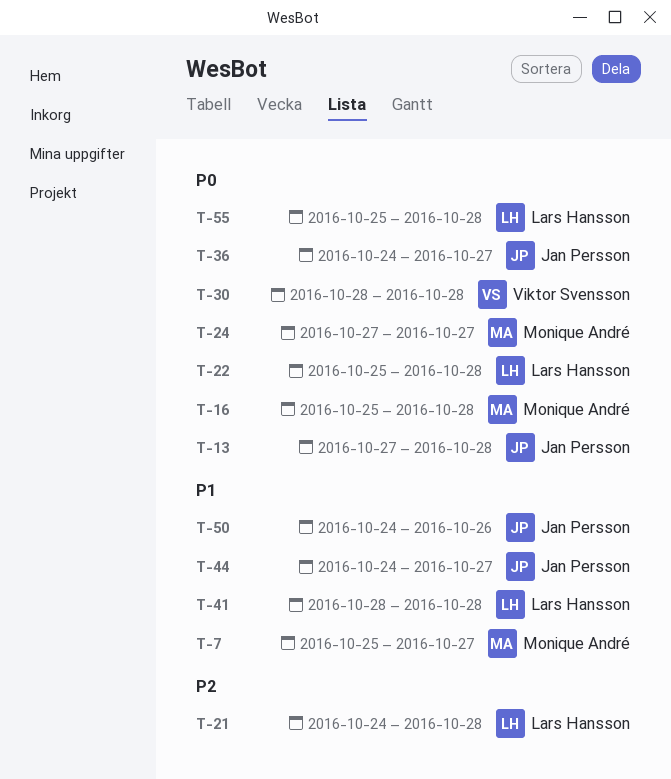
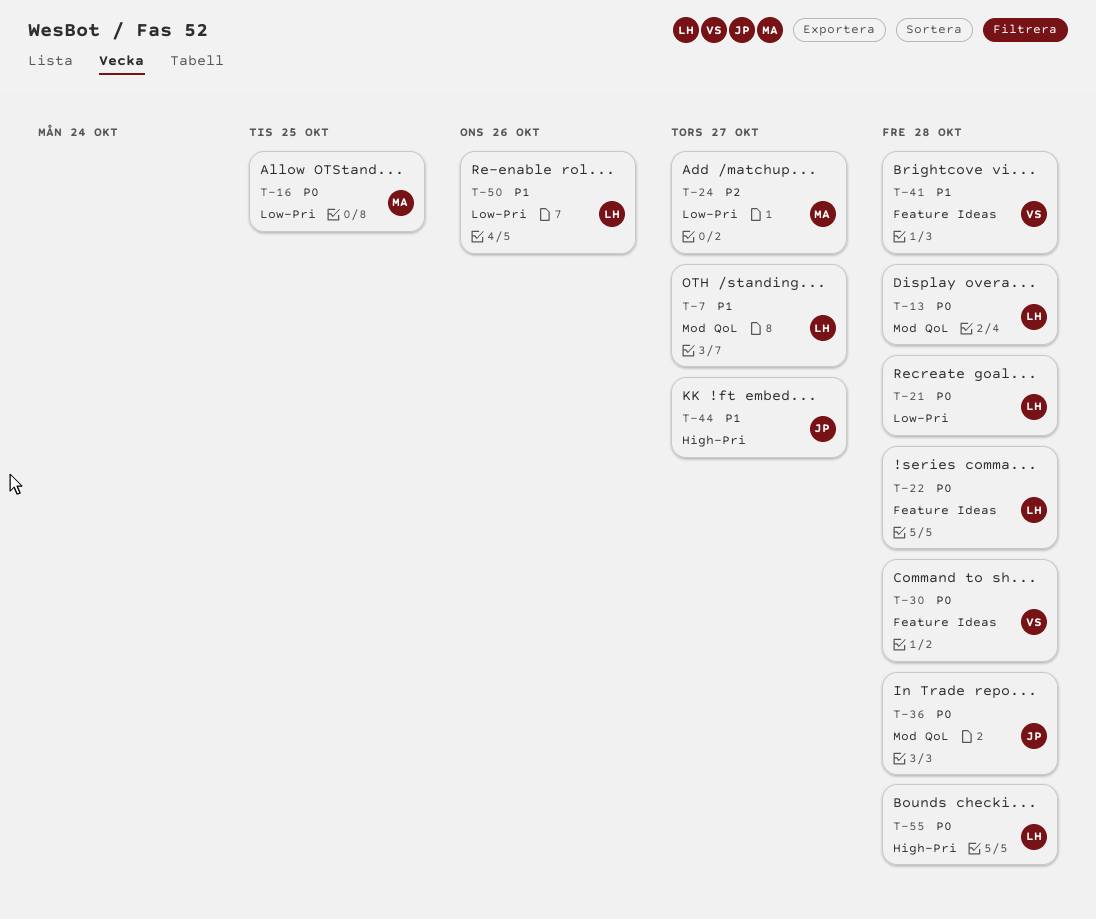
T-7, owner: Monique André -> Lars Hansson
T-13, owner: Jan Persson -> Lars Hansson
T-16, due: Oct 28 -> Oct 25
T-21, priority: P2 -> P0
T-24, priority: P0 -> P2
T-36, due: Oct 27 -> Oct 28
T-41, owner: Lars Hansson -> Viktor Svensson
T-50, owner: Jan Persson -> Lars Hansson

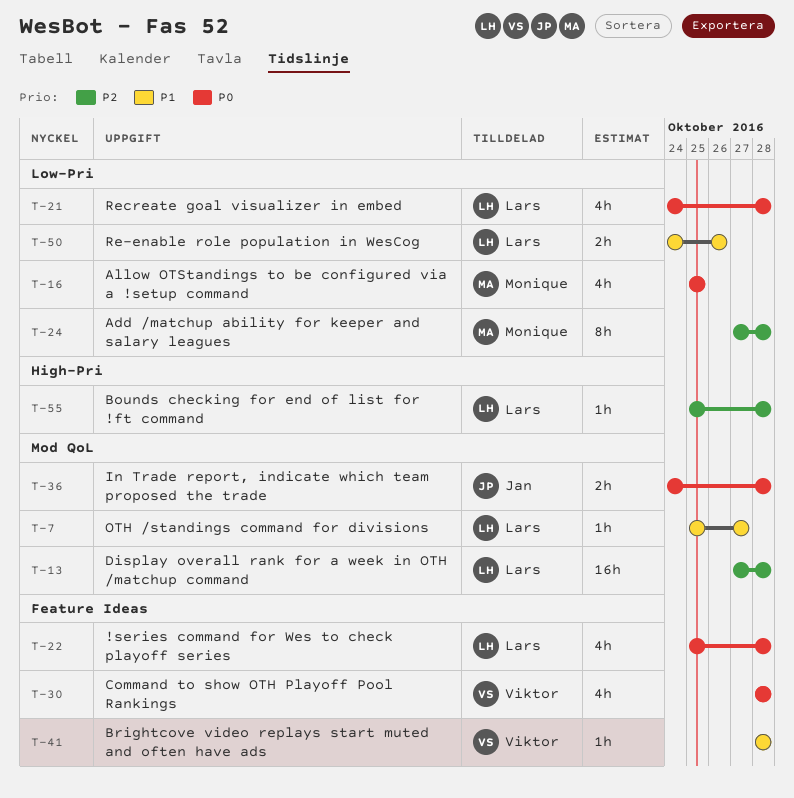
T-13, priority: P0 -> P2
T-24, due: Oct 27 -> Oct 28
T-44: present -> none
T-55, priority: P0 -> P2

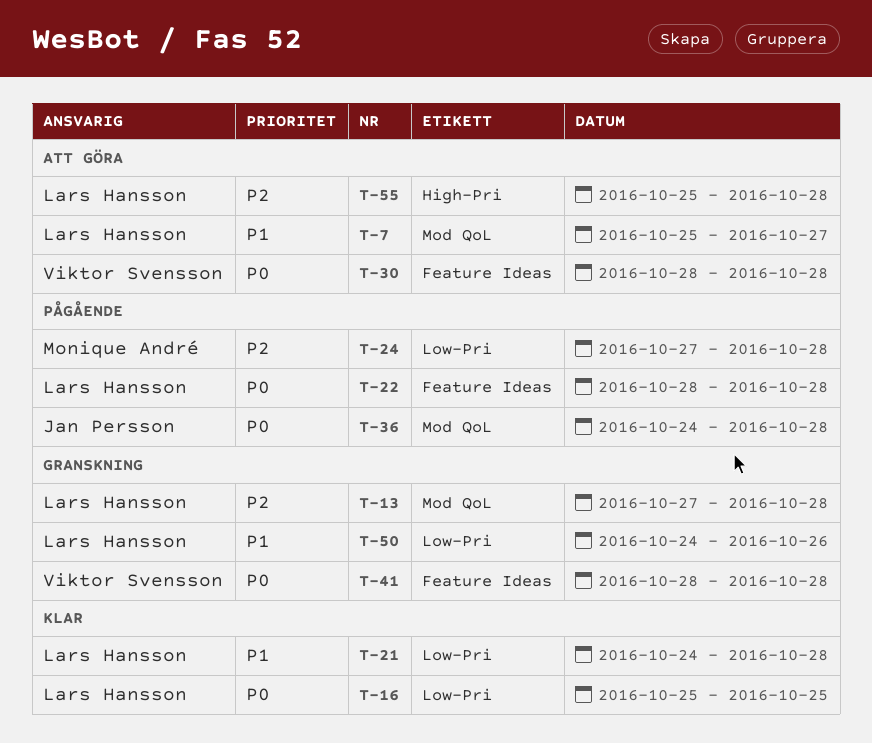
T-16, owner: Monique André -> Lars Hansson
T-21, priority: P0 -> P1
T-22, start: Oct 25 -> Oct 28
T-41, priority: P1 -> P0

